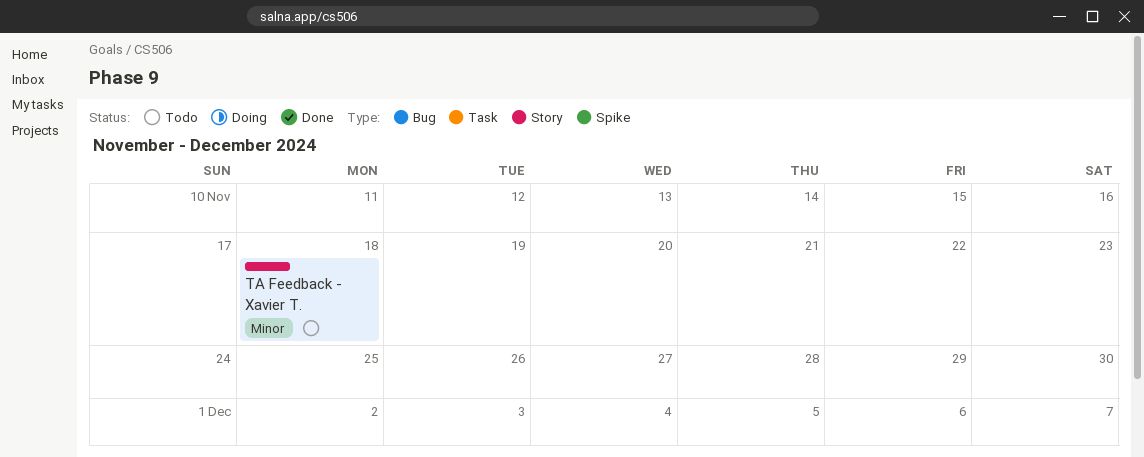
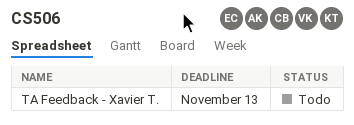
TA Feedback - Xavier T., due: Nov 18 -> Nov 13

